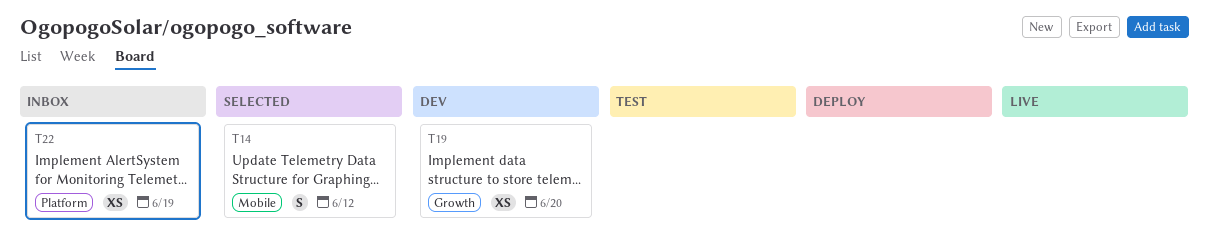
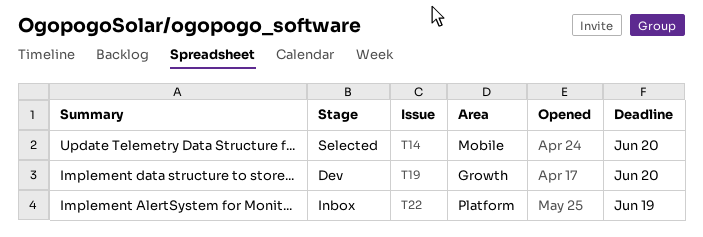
T14, due: Jun 12 -> Jun 20

